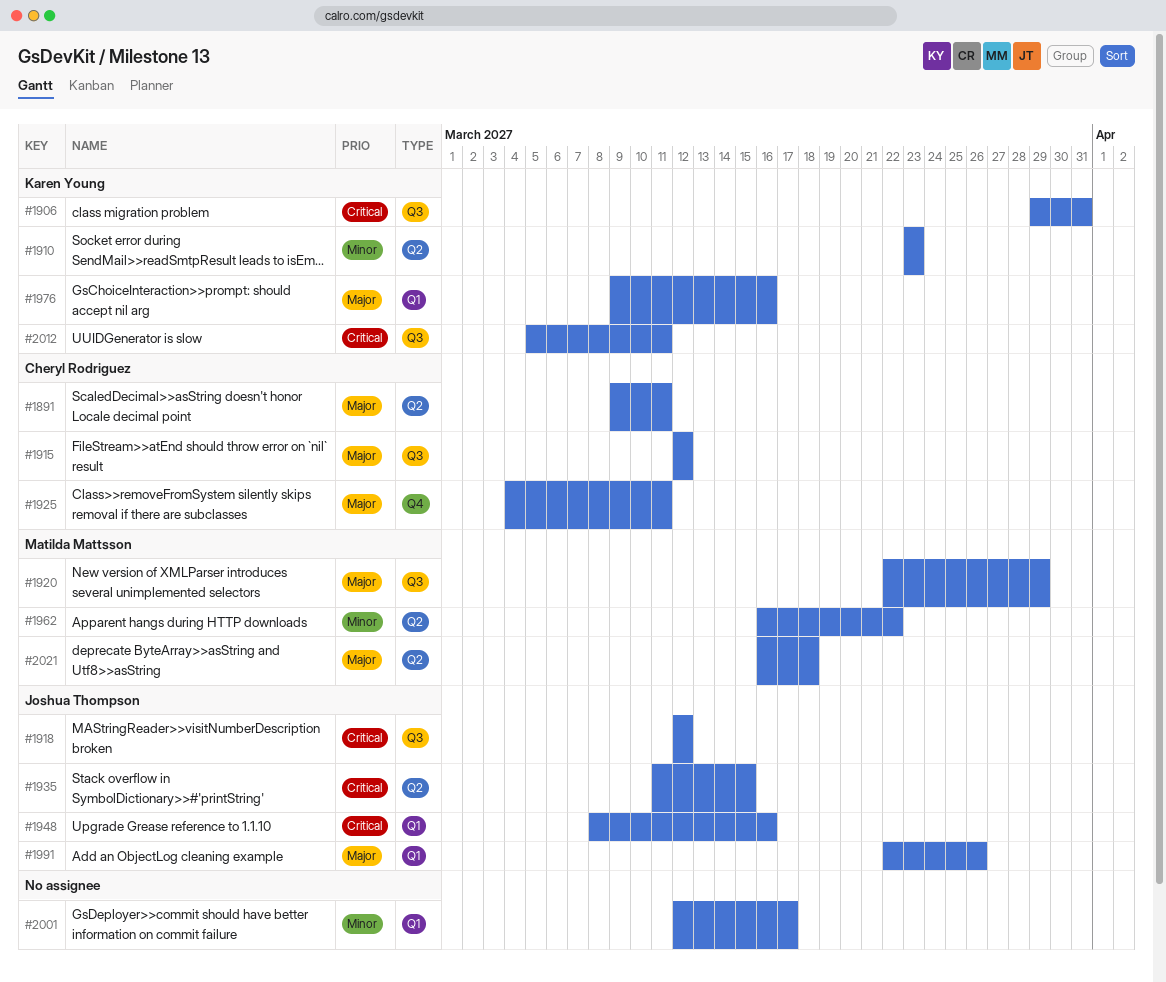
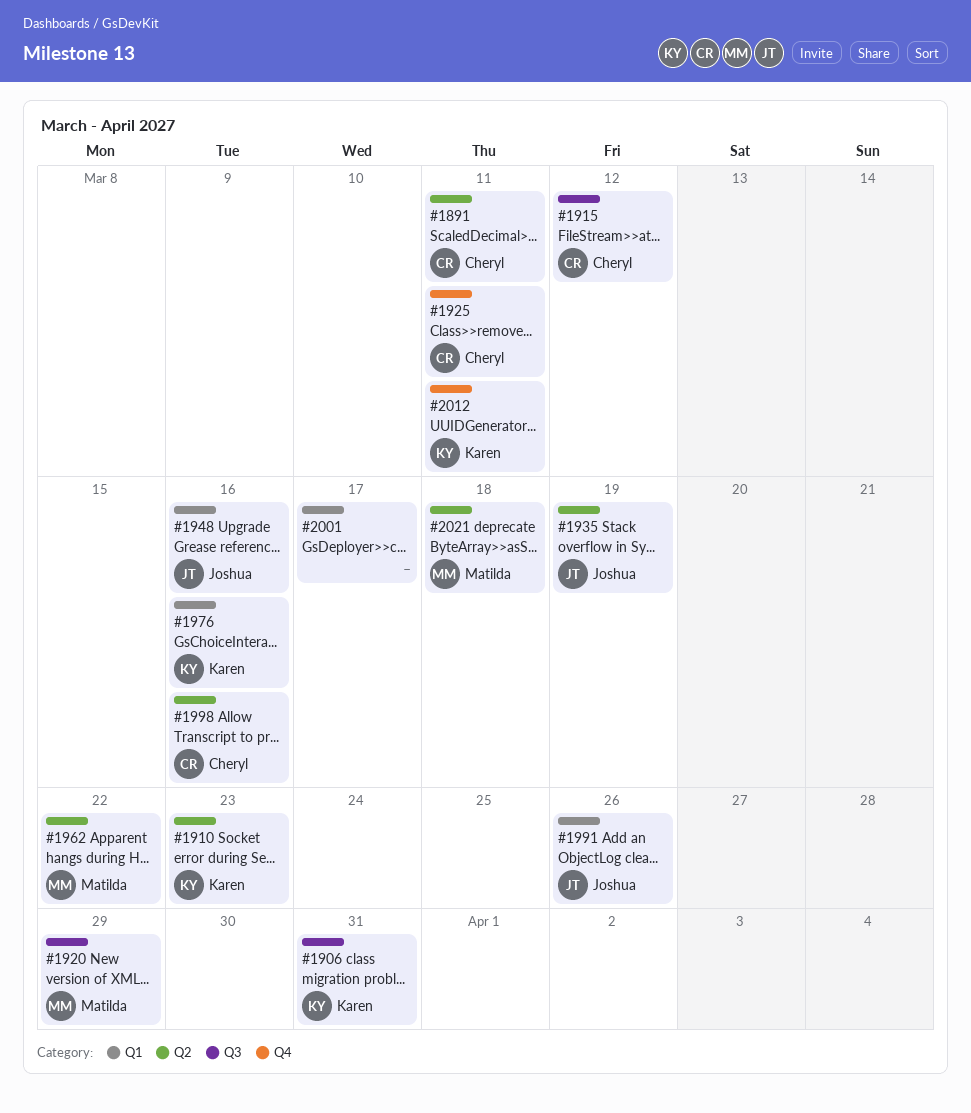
#1918: present -> none
#1935, due: Mar 15 -> Mar 19
#1998: none -> present
#2012, label: Q3 -> Q4

